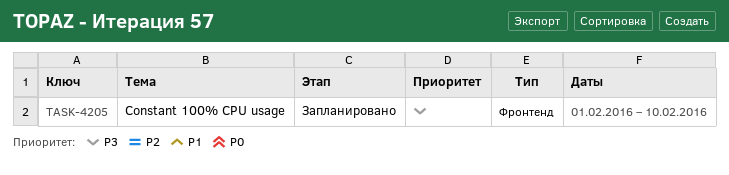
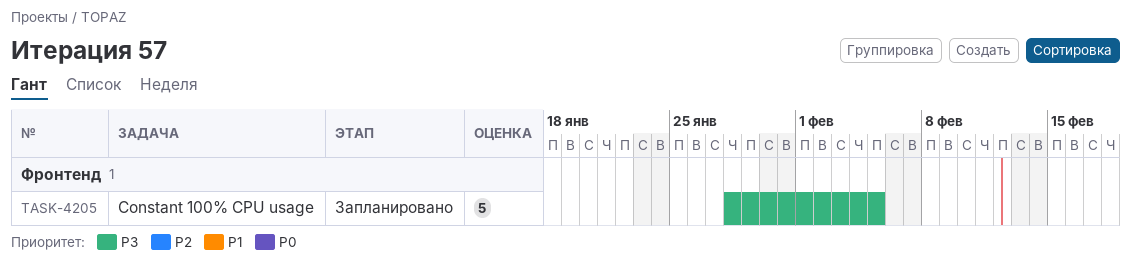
TASK-4205, start: Feb 1 -> Jan 28
TASK-4205, due: Feb 10 -> Feb 5

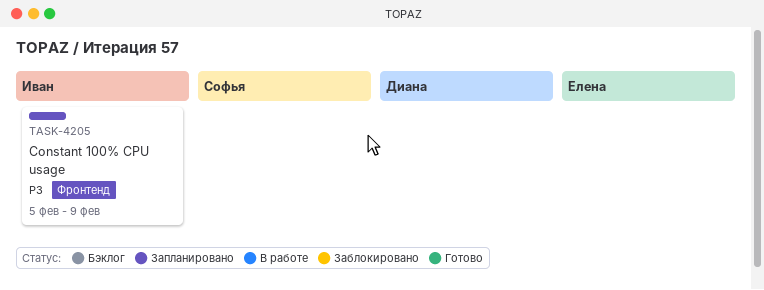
TASK-4205, start: Jan 28 -> Feb 5
TASK-4205, due: Feb 5 -> Feb 9

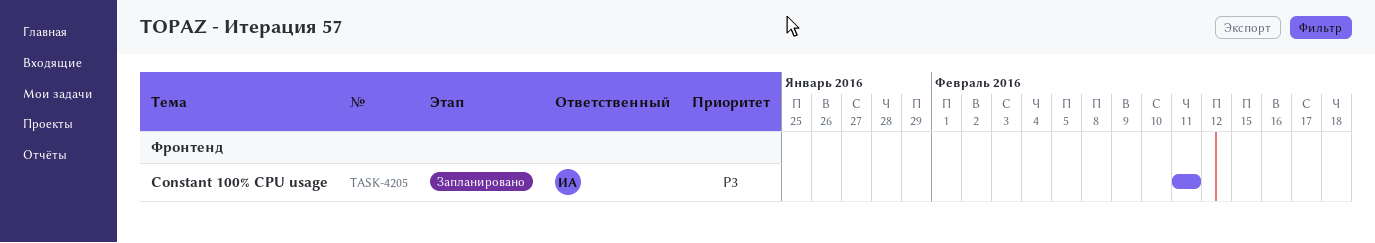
TASK-4205, start: Feb 5 -> Feb 11
TASK-4205, due: Feb 9 -> Feb 11

